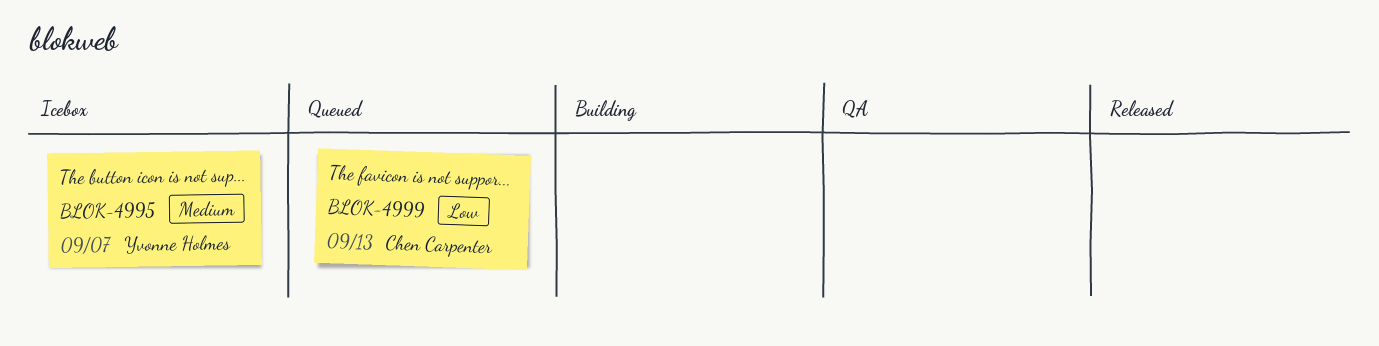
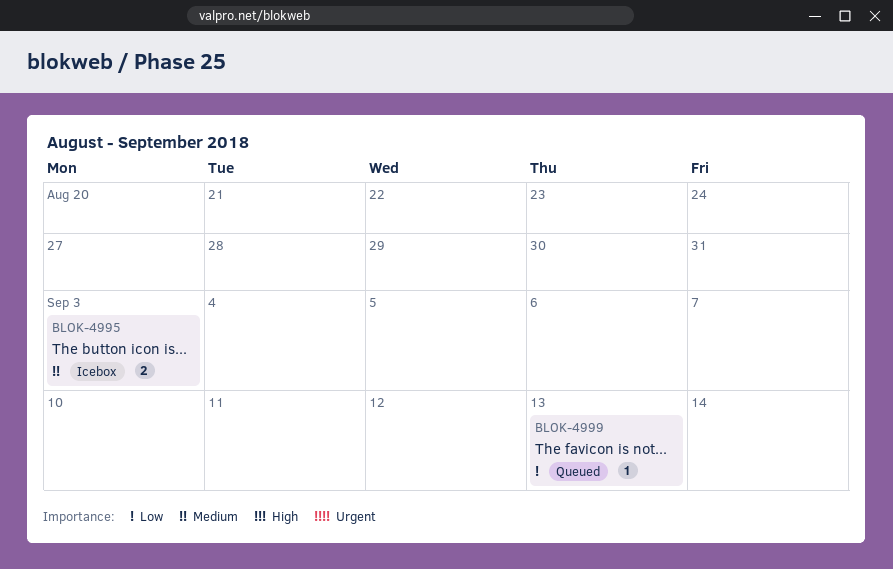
BLOK-4995, due: Sep 7 -> Sep 3

